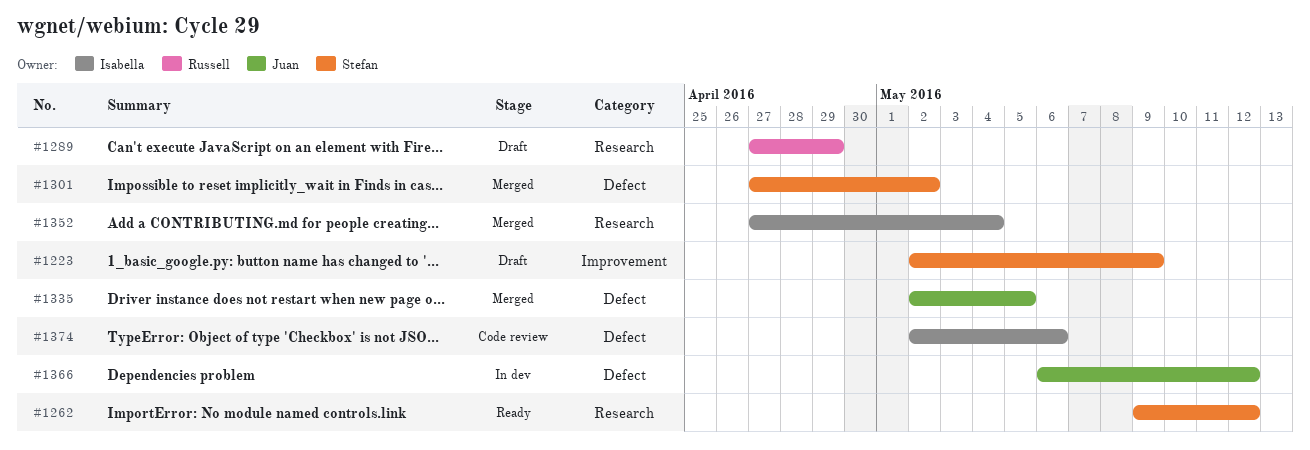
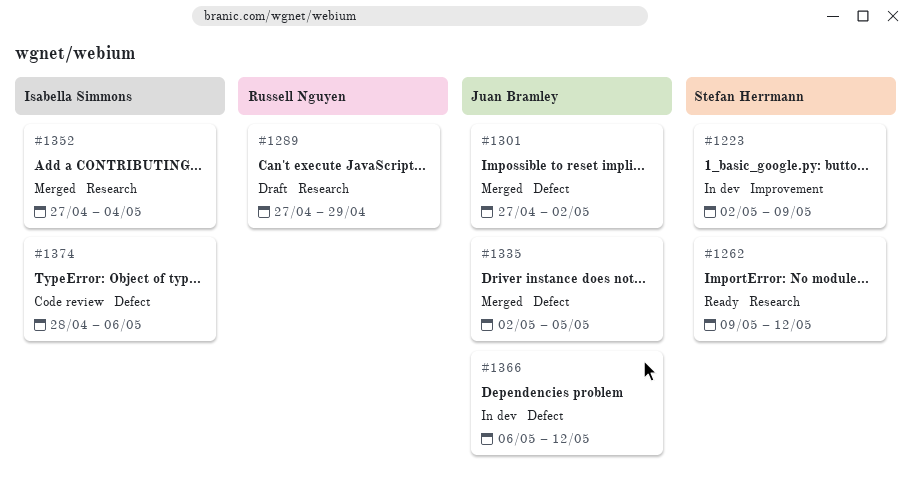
#1223, status: Draft -> In dev
#1301, owner: Stefan Herrmann -> Juan Bramley
#1374, start: May 2 -> Apr 28

